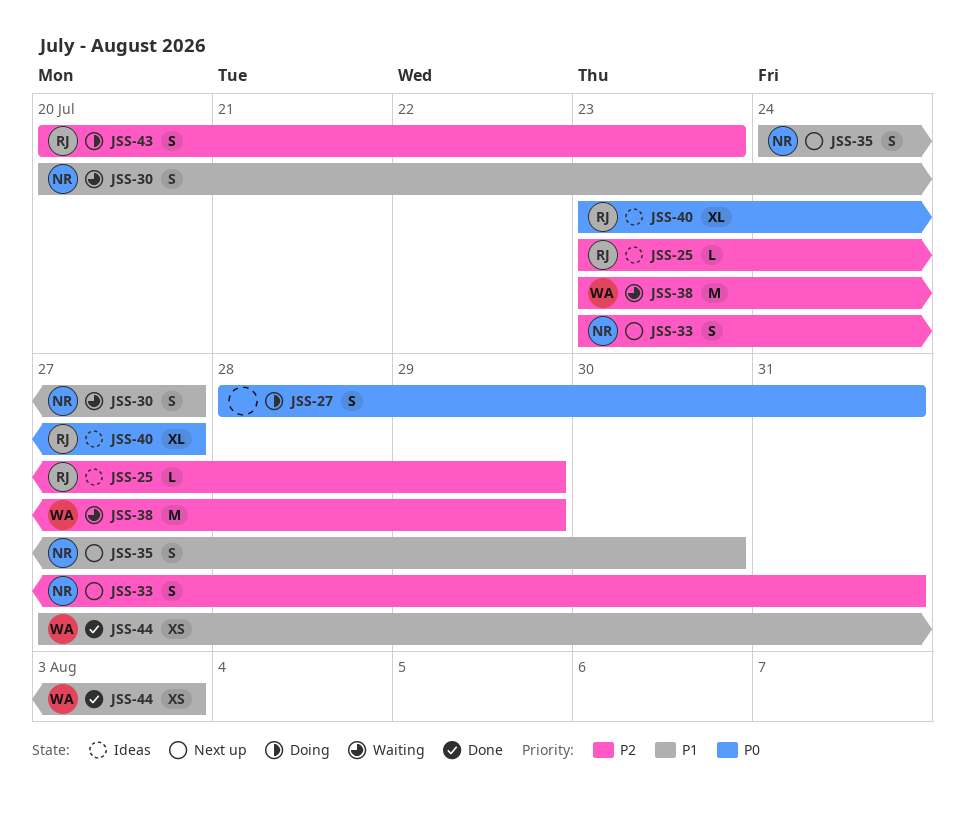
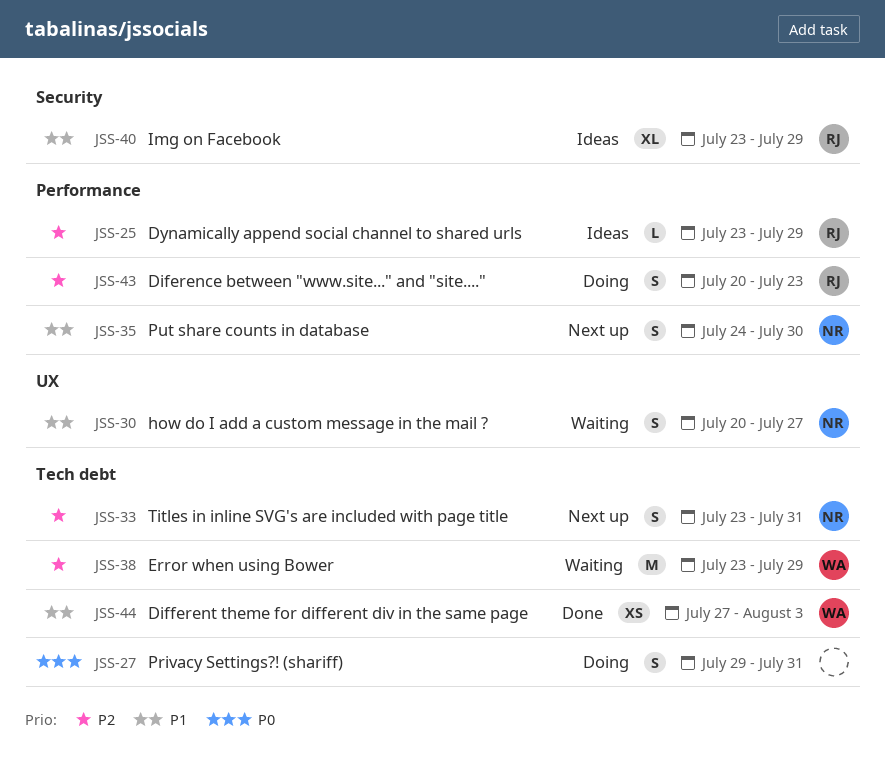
JSS-27, start: Jul 28 -> Jul 29
JSS-40, priority: P0 -> P1
JSS-40, due: Jul 27 -> Jul 29

